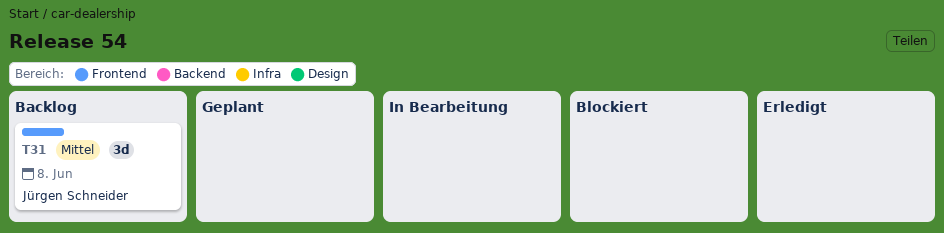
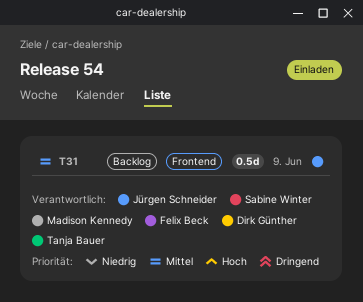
T31, estimate: 3d -> 0.5d
T31, due: Jun 8 -> Jun 9

